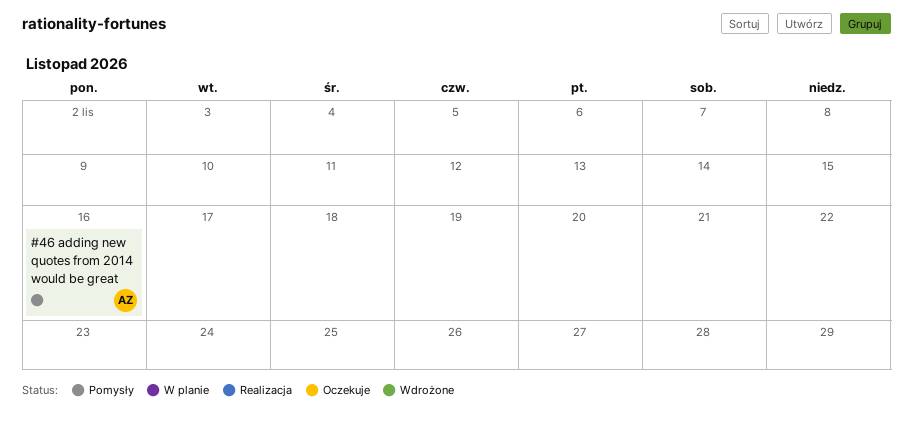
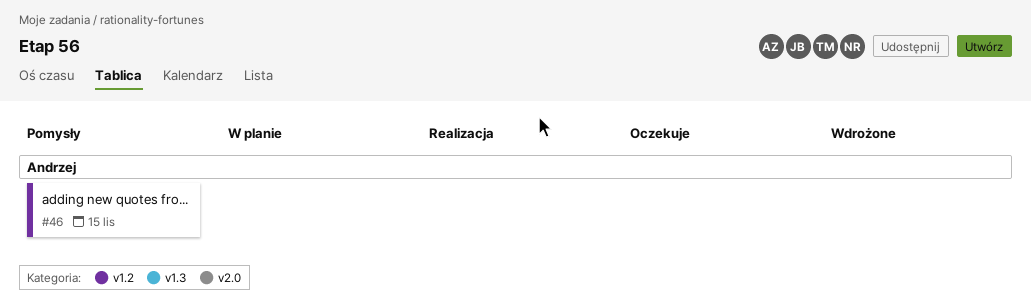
#46, due: Nov 16 -> Nov 15

